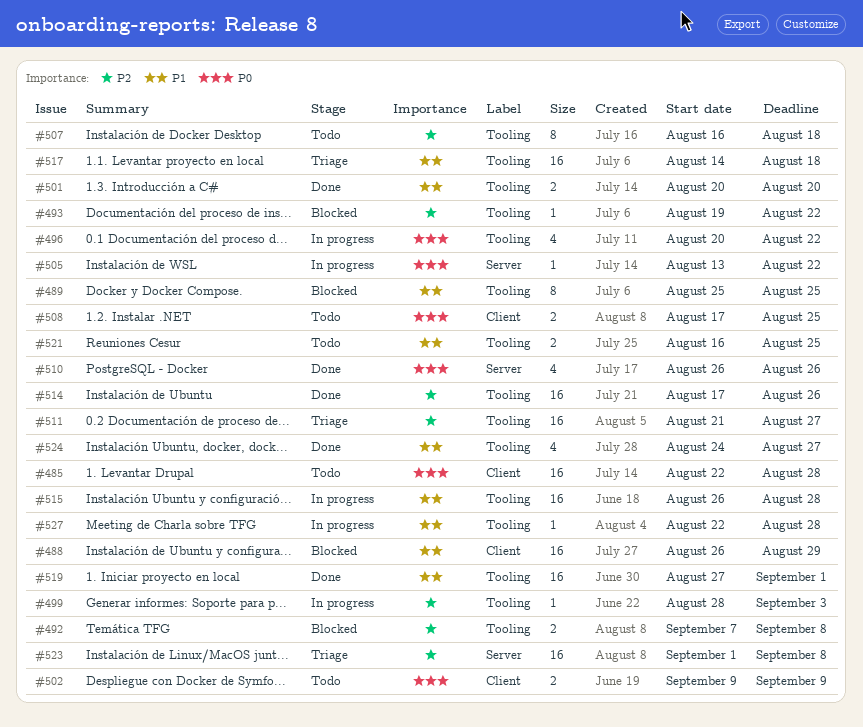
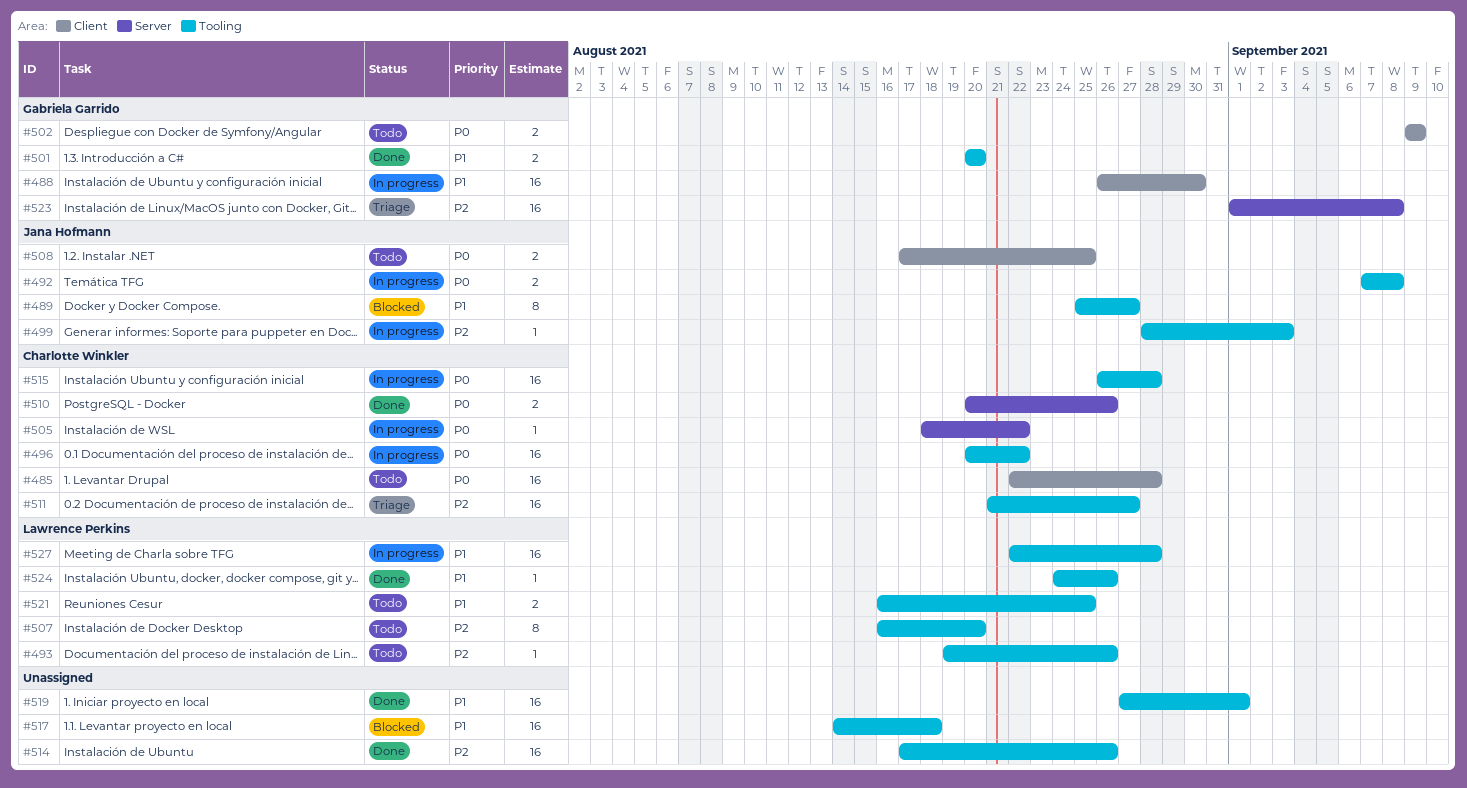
#488, status: Blocked -> In progress
#488, due: Aug 29 -> Aug 30
#489, due: Aug 25 -> Aug 27
#492, status: Blocked -> In progress
#492, priority: P2 -> P0
#493, status: Blocked -> Todo
#493, due: Aug 22 -> Aug 26
#496, estimate: 4 -> 16
#505, start: Aug 13 -> Aug 18
#507, due: Aug 18 -> Aug 20
#510, estimate: 4 -> 2
#510, start: Aug 26 -> Aug 20
#515, priority: P1 -> P0
#517, status: Triage -> Blocked
#524, estimate: 4 -> 1
#524, due: Aug 27 -> Aug 26
#527, estimate: 1 -> 16

